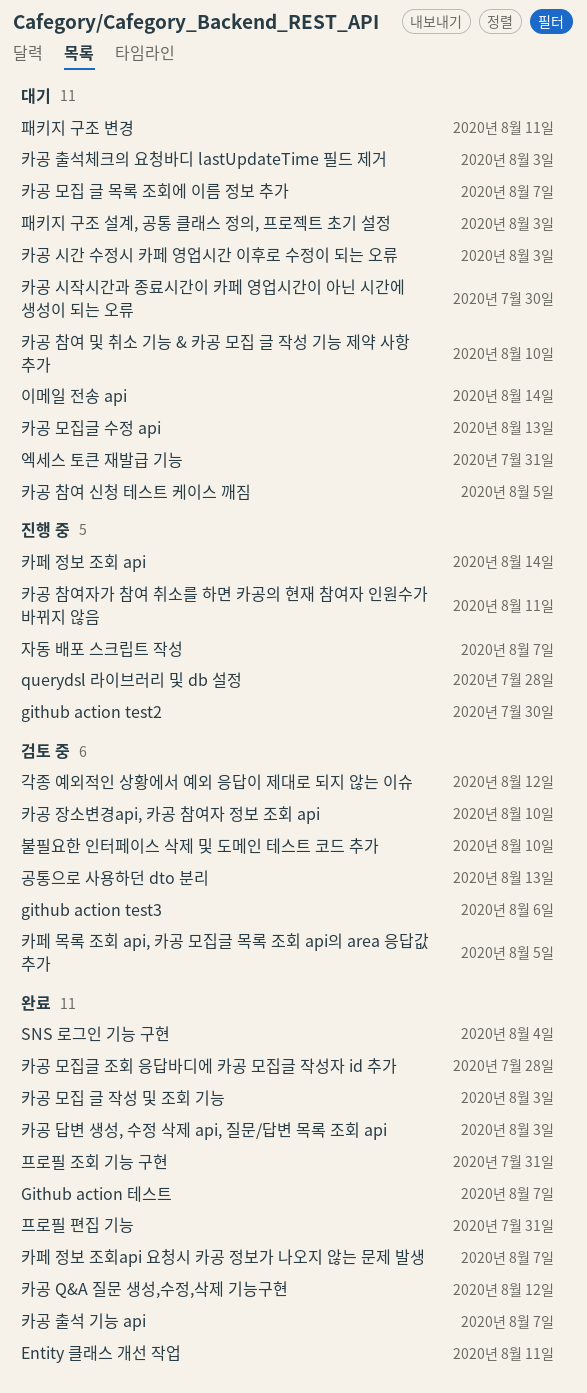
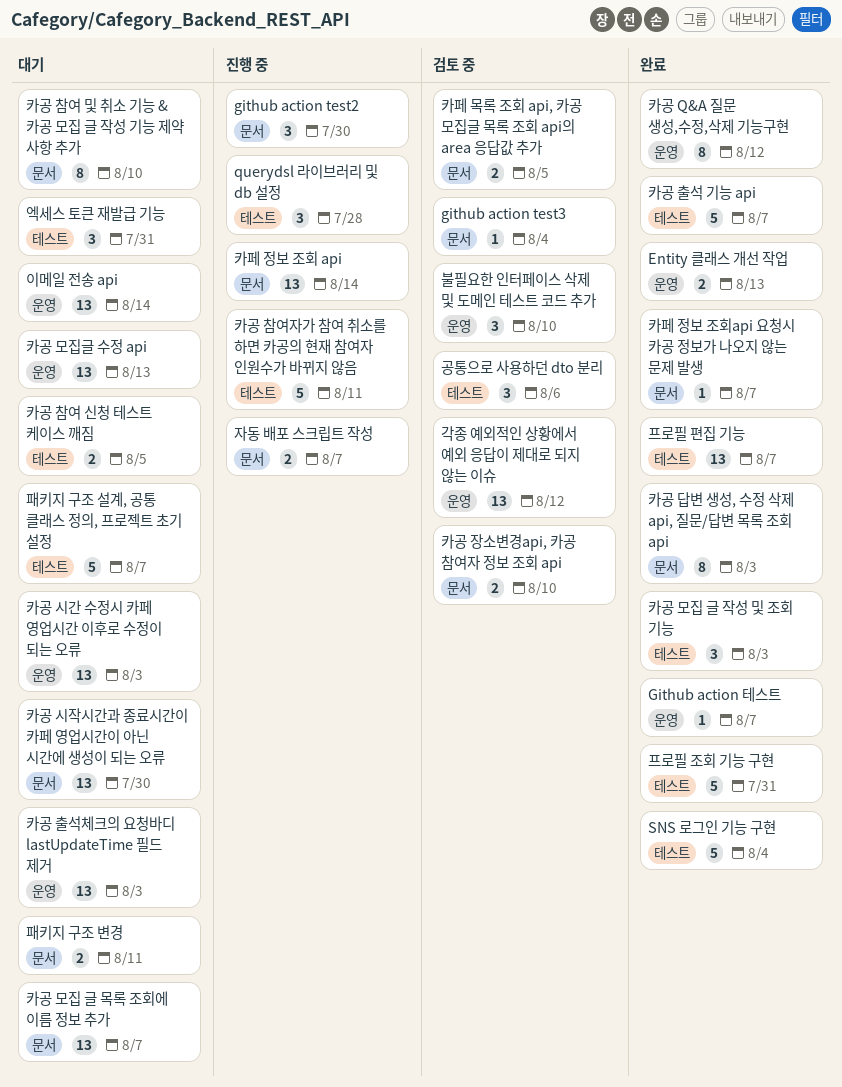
Entity 클래스 개선 작업, due: Aug 11 -> Aug 13
github action test3, due: Aug 6 -> Aug 4
공통으로 사용하던 dto 분리, due: Aug 13 -> Aug 6
카공 모집글 조회 응답바디에 카공 모집글 작성자 id 추가: present -> none
패키지 구조 설계, 공통 클래스 정의, 프로젝트 초기 설정, due: Aug 3 -> Aug 7
프로필 편집 기능, due: Jul 31 -> Aug 7

